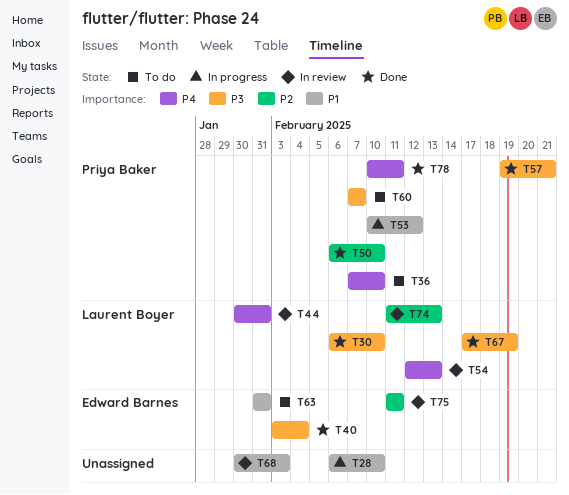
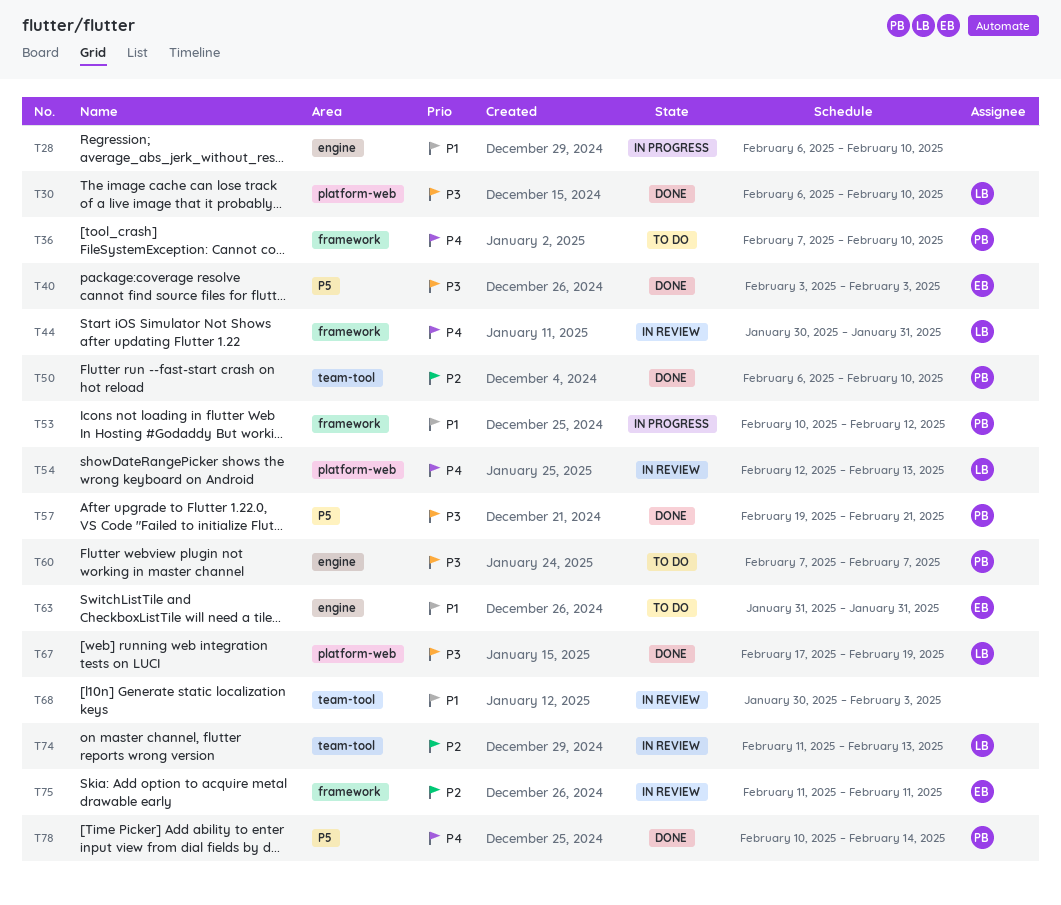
T40, due: Feb 4 -> Feb 3
T78, due: Feb 11 -> Feb 14

